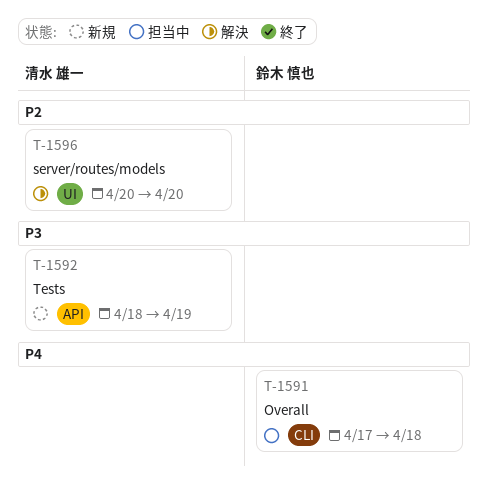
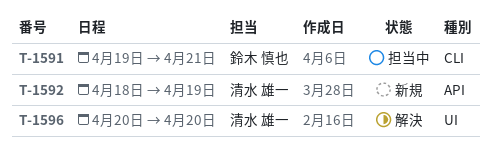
T-1591, start: Apr 17 -> Apr 19
T-1591, due: Apr 18 -> Apr 21

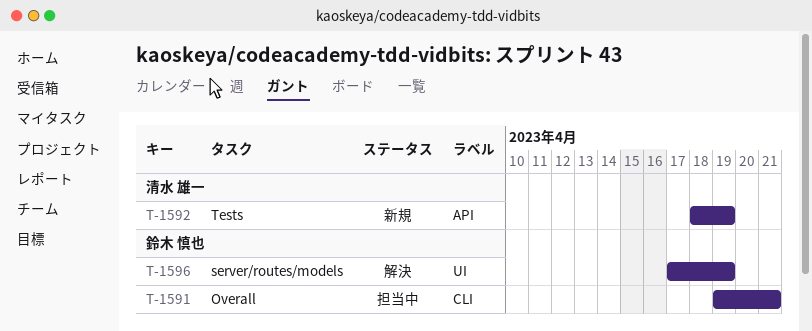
T-1596, owner: 清水 雄一 -> 鈴木 慎也
T-1596, start: Apr 20 -> Apr 17
T-1596, due: Apr 20 -> Apr 19

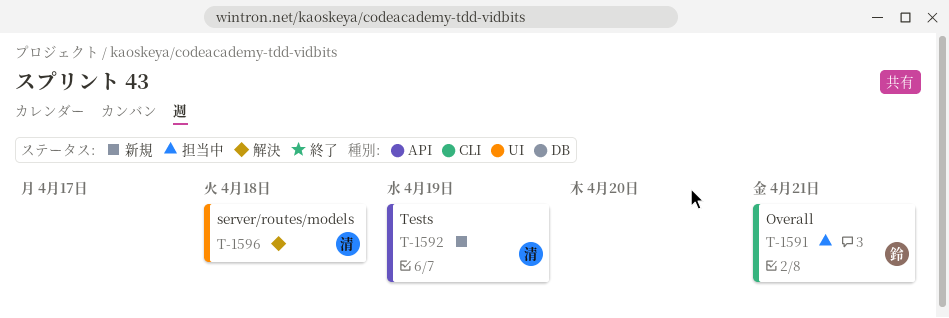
T-1596, owner: 鈴木 慎也 -> 清水 雄一
T-1596, due: Apr 19 -> Apr 18

